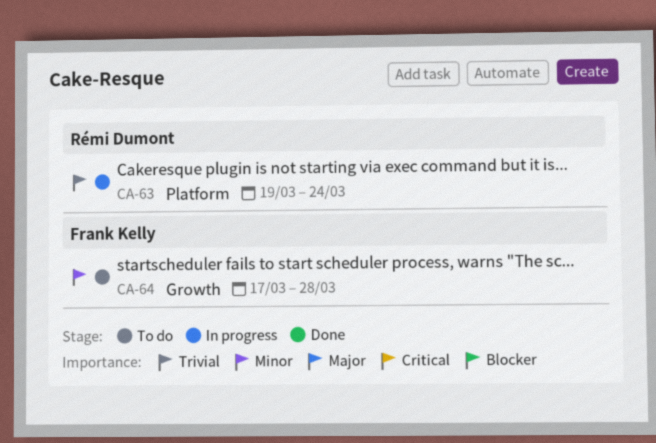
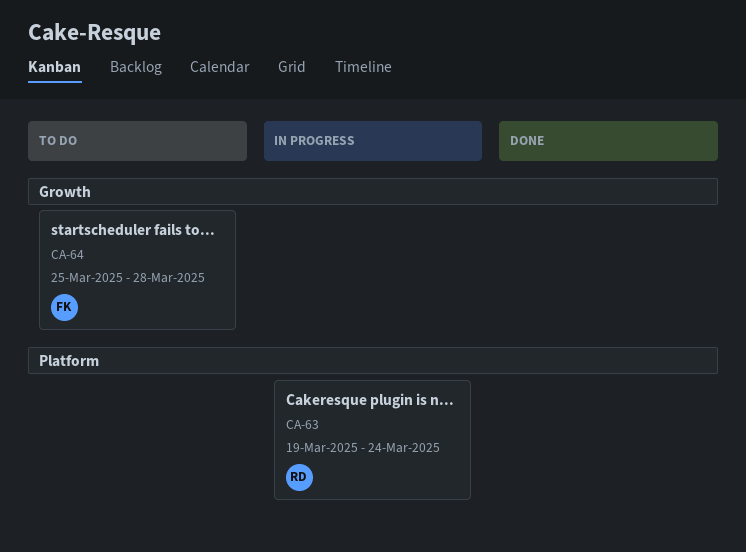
CA-64, start: Mar 17 -> Mar 25

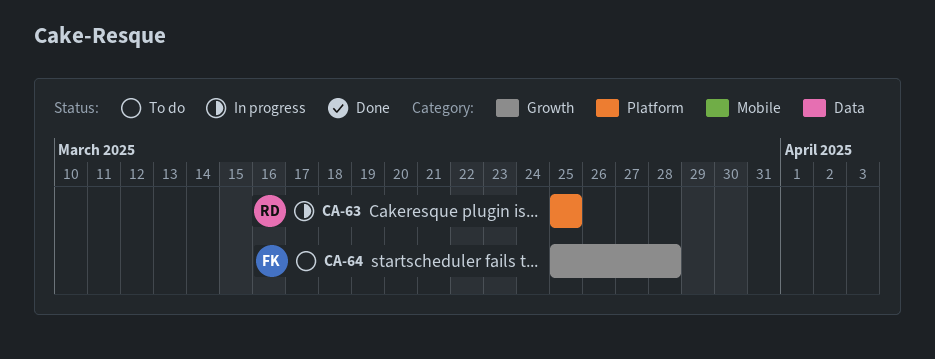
CA-63, start: Mar 19 -> Mar 25
CA-63, due: Mar 24 -> Mar 25

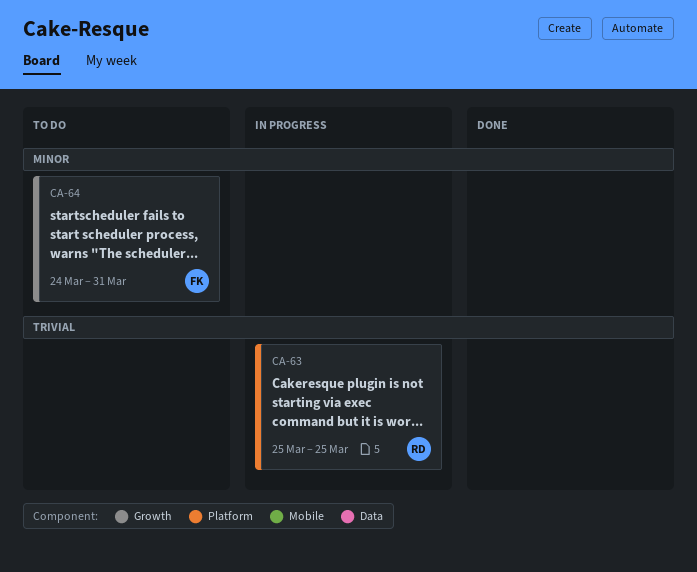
CA-64, start: Mar 25 -> Mar 24
CA-64, due: Mar 28 -> Mar 31

